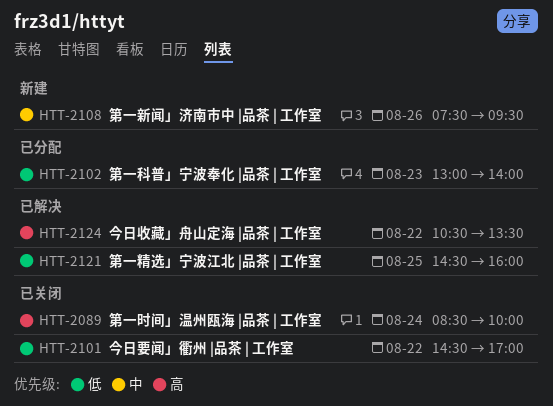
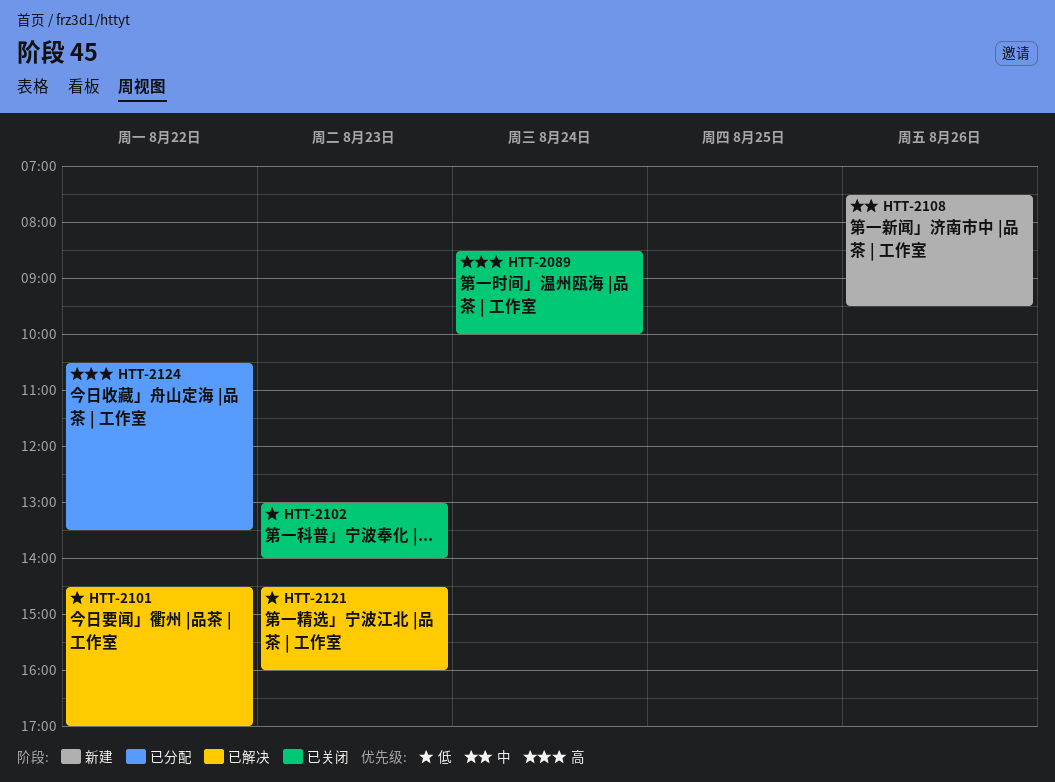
HTT-2101, status: 已关闭 -> 已解决
HTT-2102, status: 已分配 -> 已关闭
HTT-2121, day: Aug 25 -> Aug 23
HTT-2124, status: 已解决 -> 已分配

